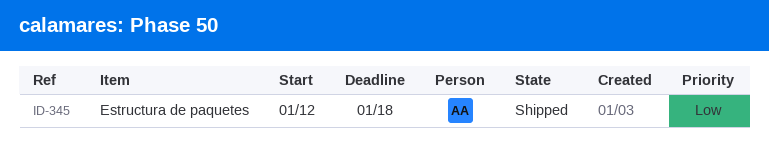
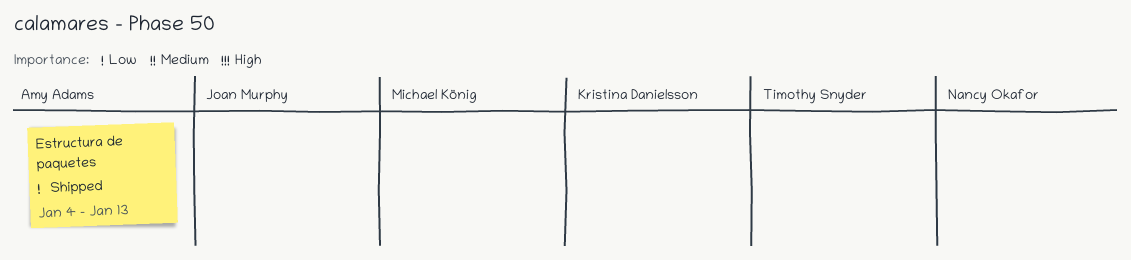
Estructura de paquetes, start: Jan 12 -> Jan 4
Estructura de paquetes, due: Jan 18 -> Jan 13

